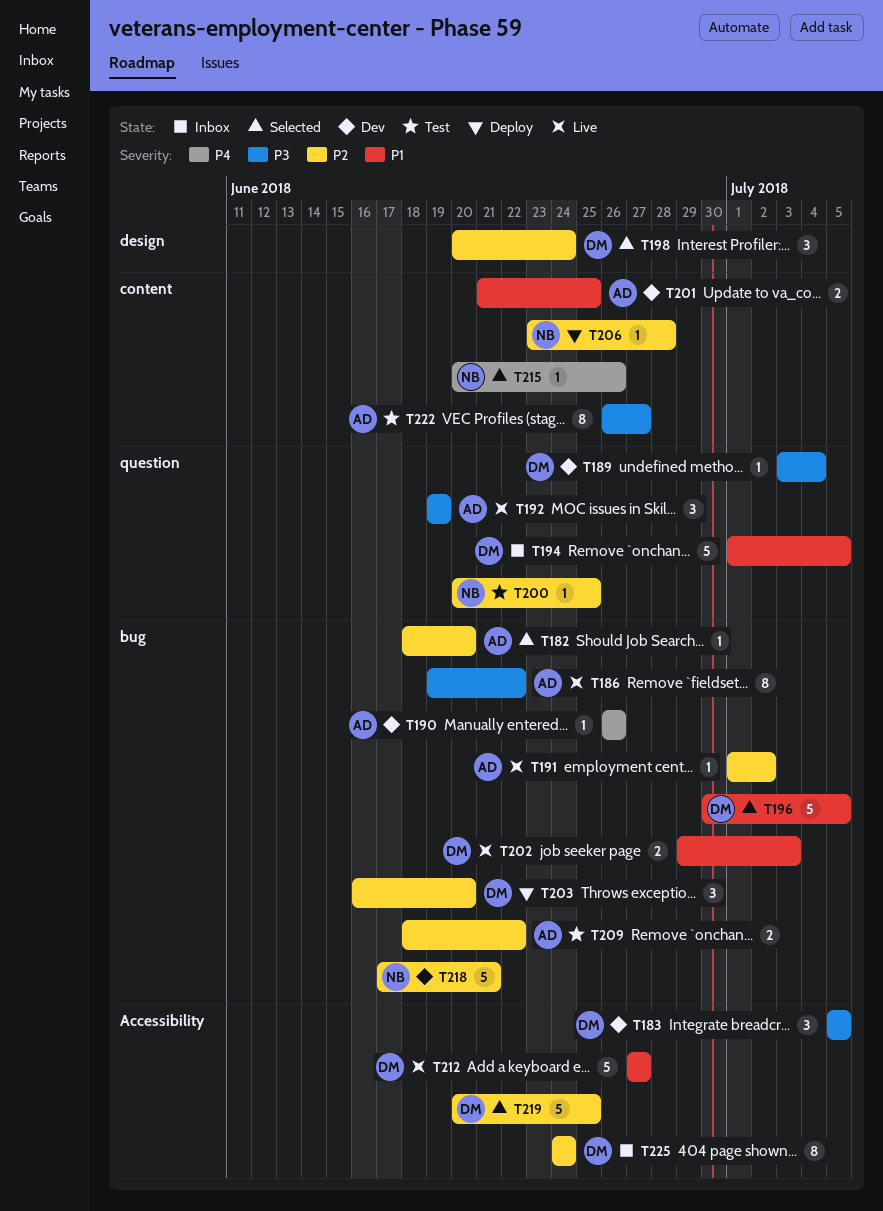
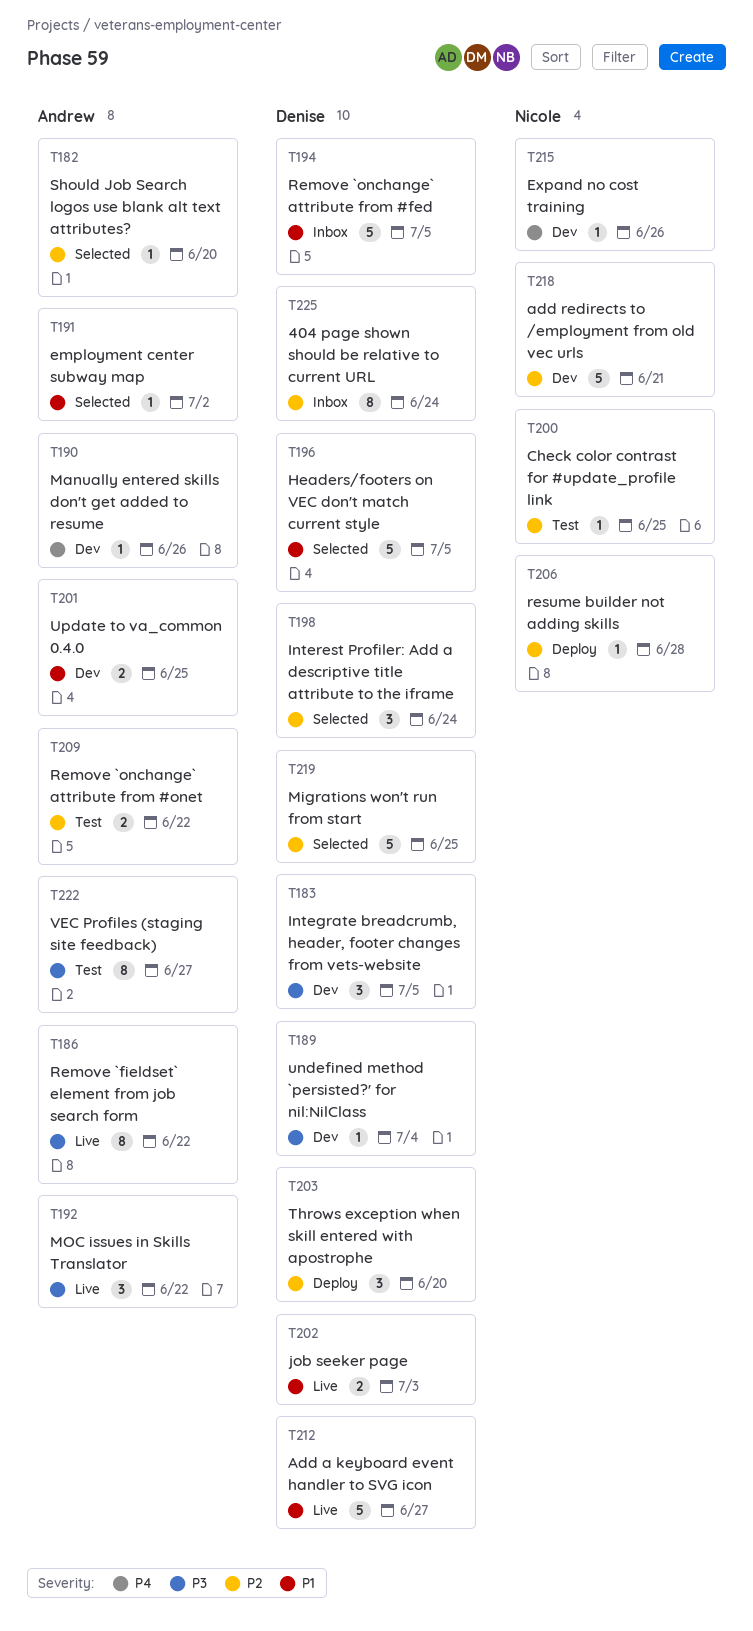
T191, status: Live -> Selected
T191, priority: P2 -> P1
T192, due: Jun 19 -> Jun 22
T215, status: Selected -> Dev

